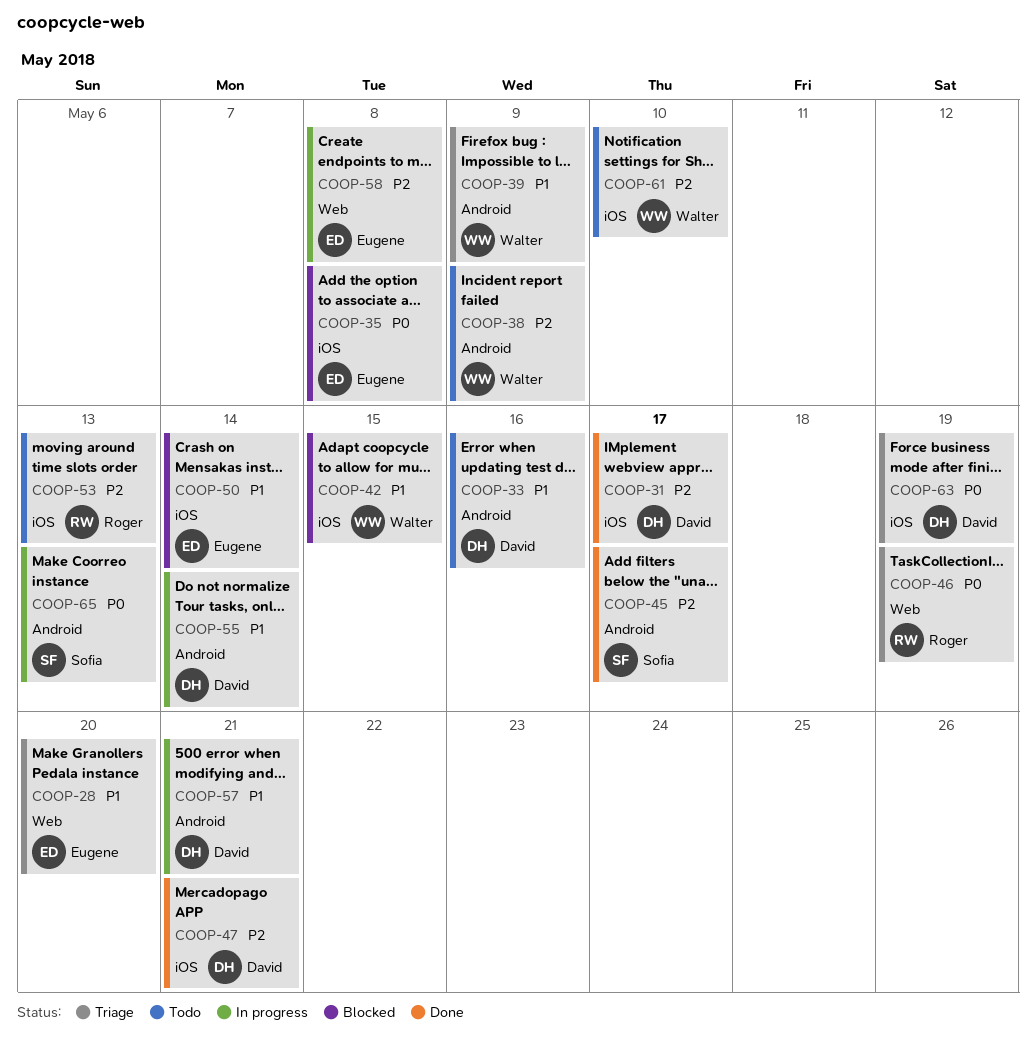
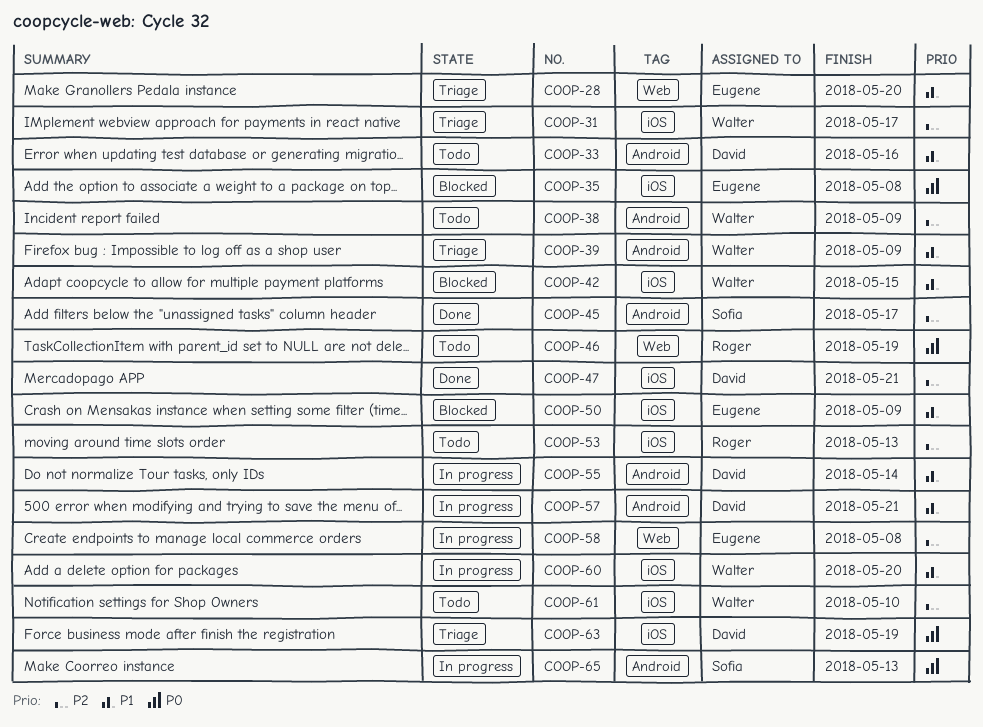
COOP-31, status: Done -> Triage
COOP-31, owner: David -> Walter
COOP-46, status: Triage -> Todo
COOP-50, due: May 14 -> May 9
COOP-60: none -> present

